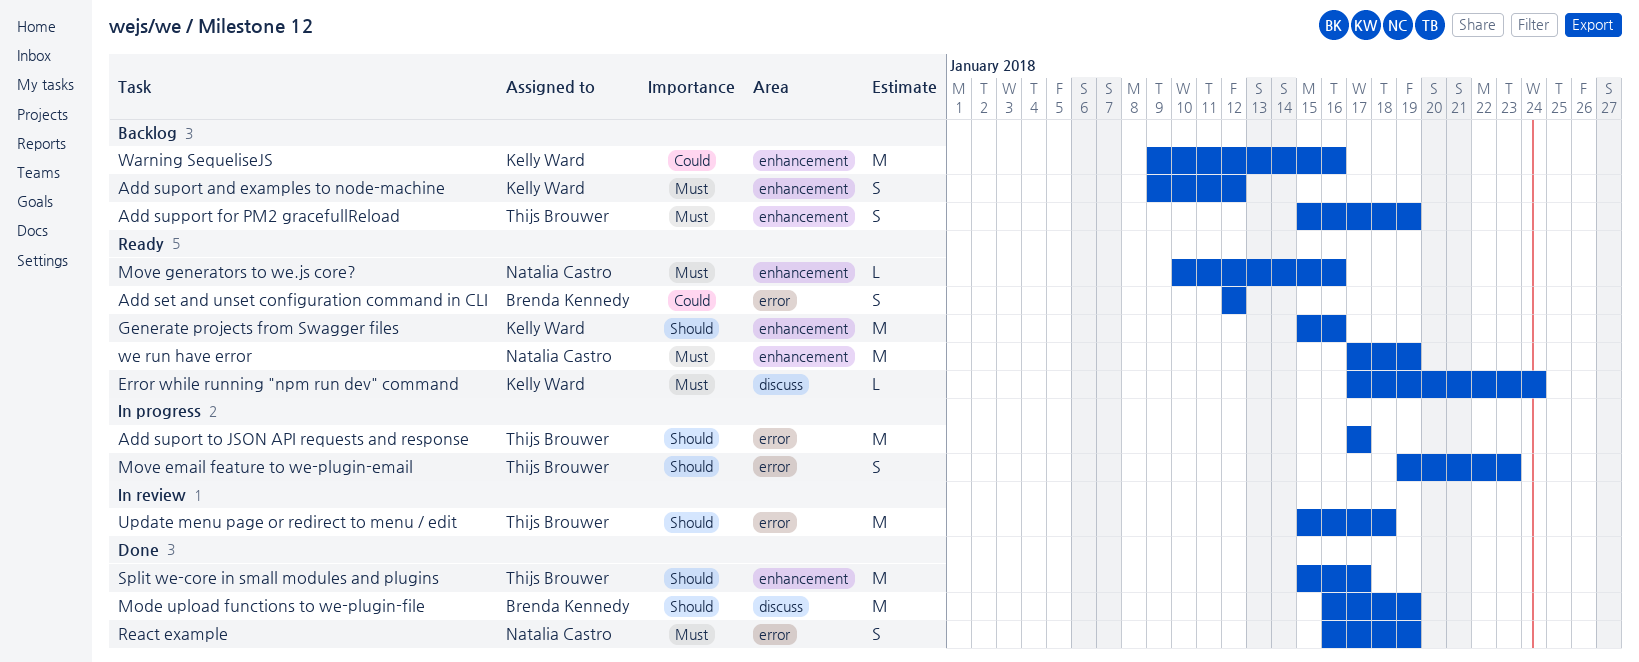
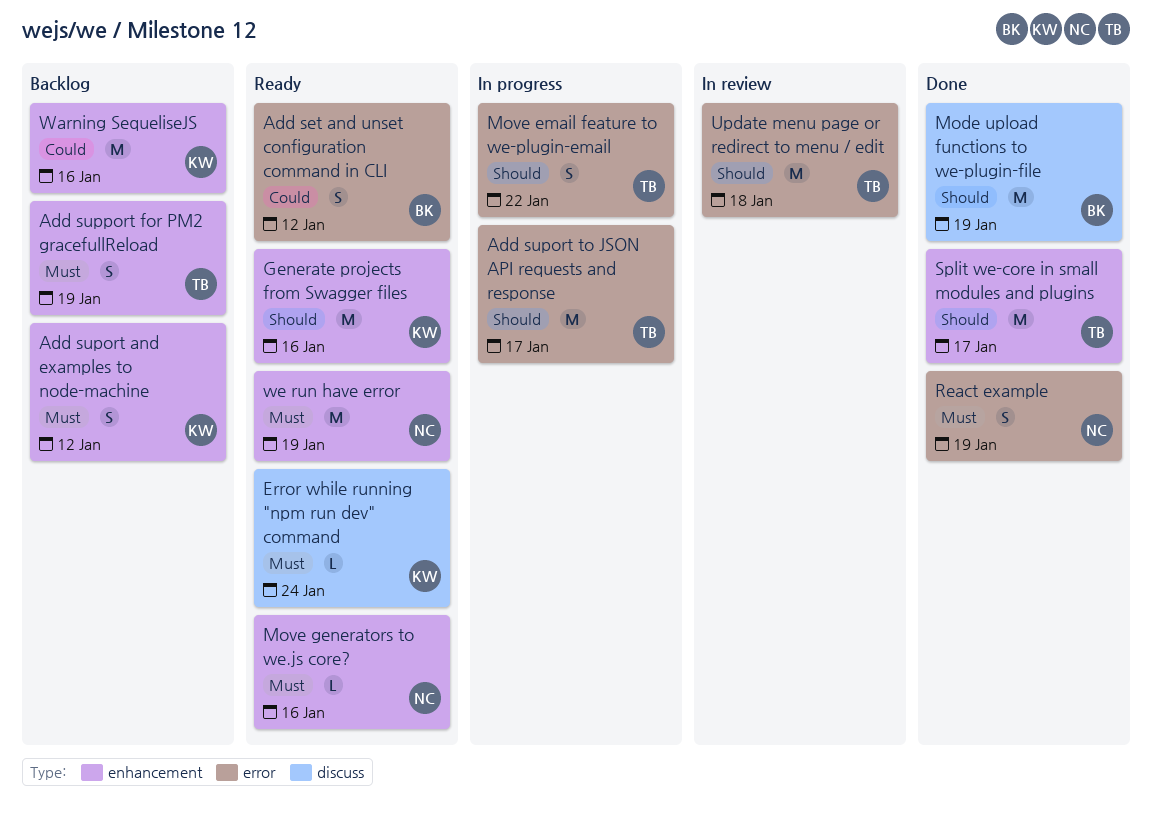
Move email feature to we-plugin-email, due: Jan 23 -> Jan 22

